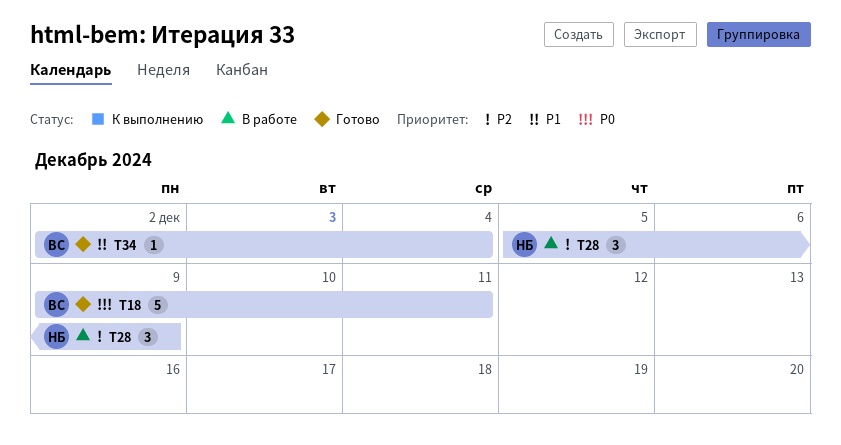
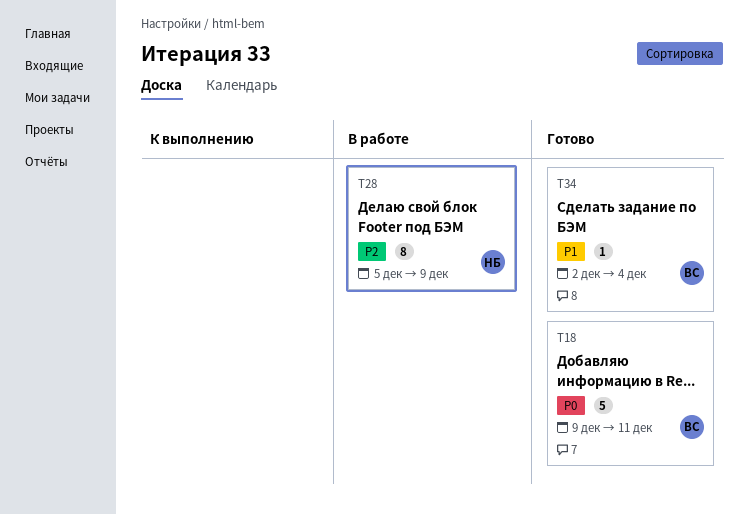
T28, estimate: 3 -> 8

